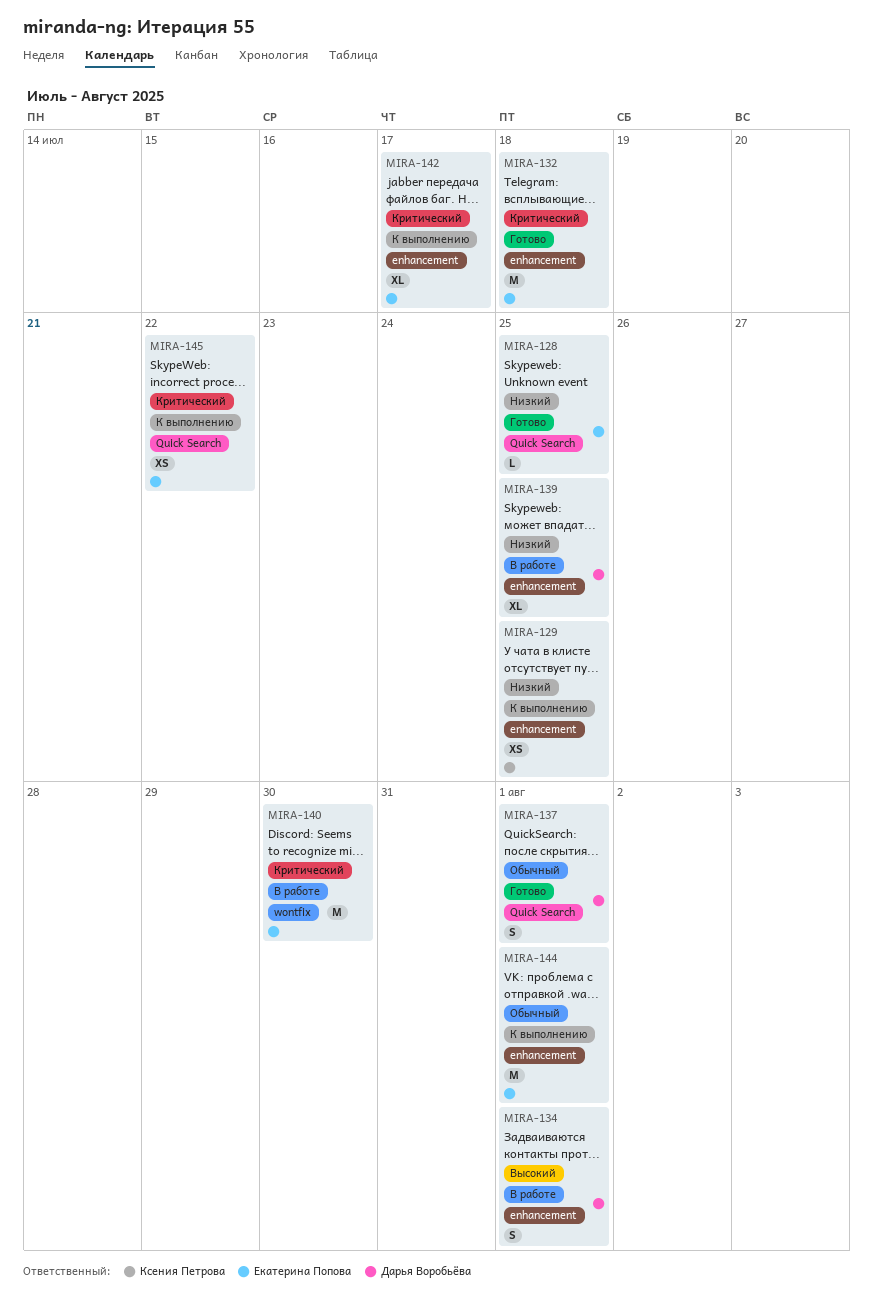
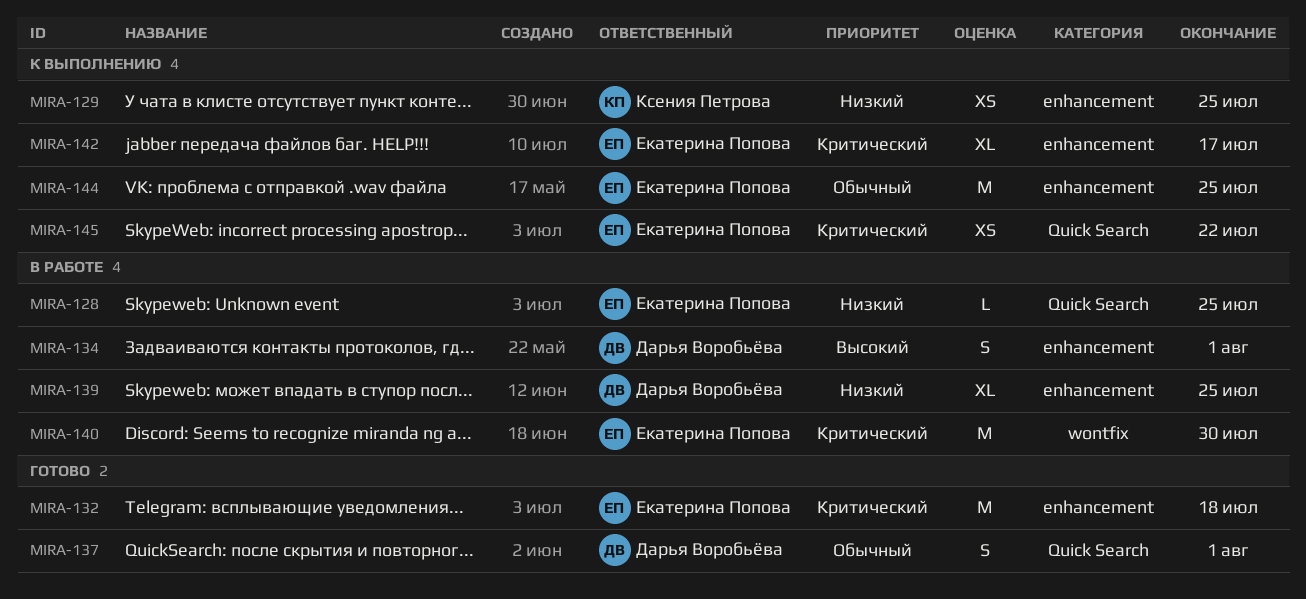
MIRA-128, status: Готово -> В работе
MIRA-144, due: Aug 1 -> Jul 25

